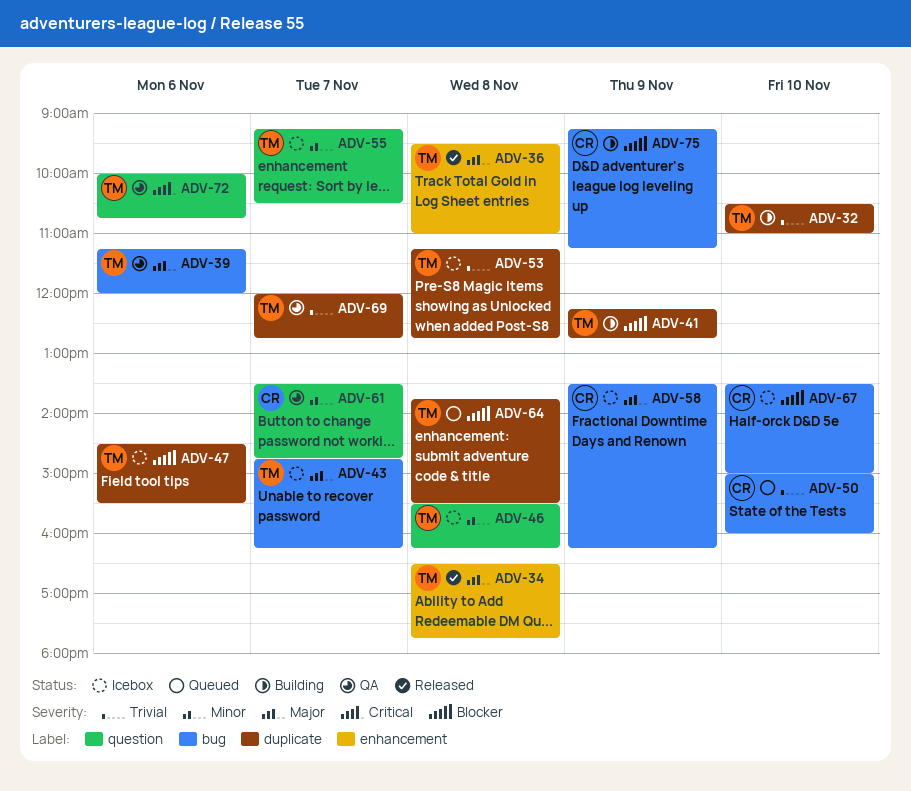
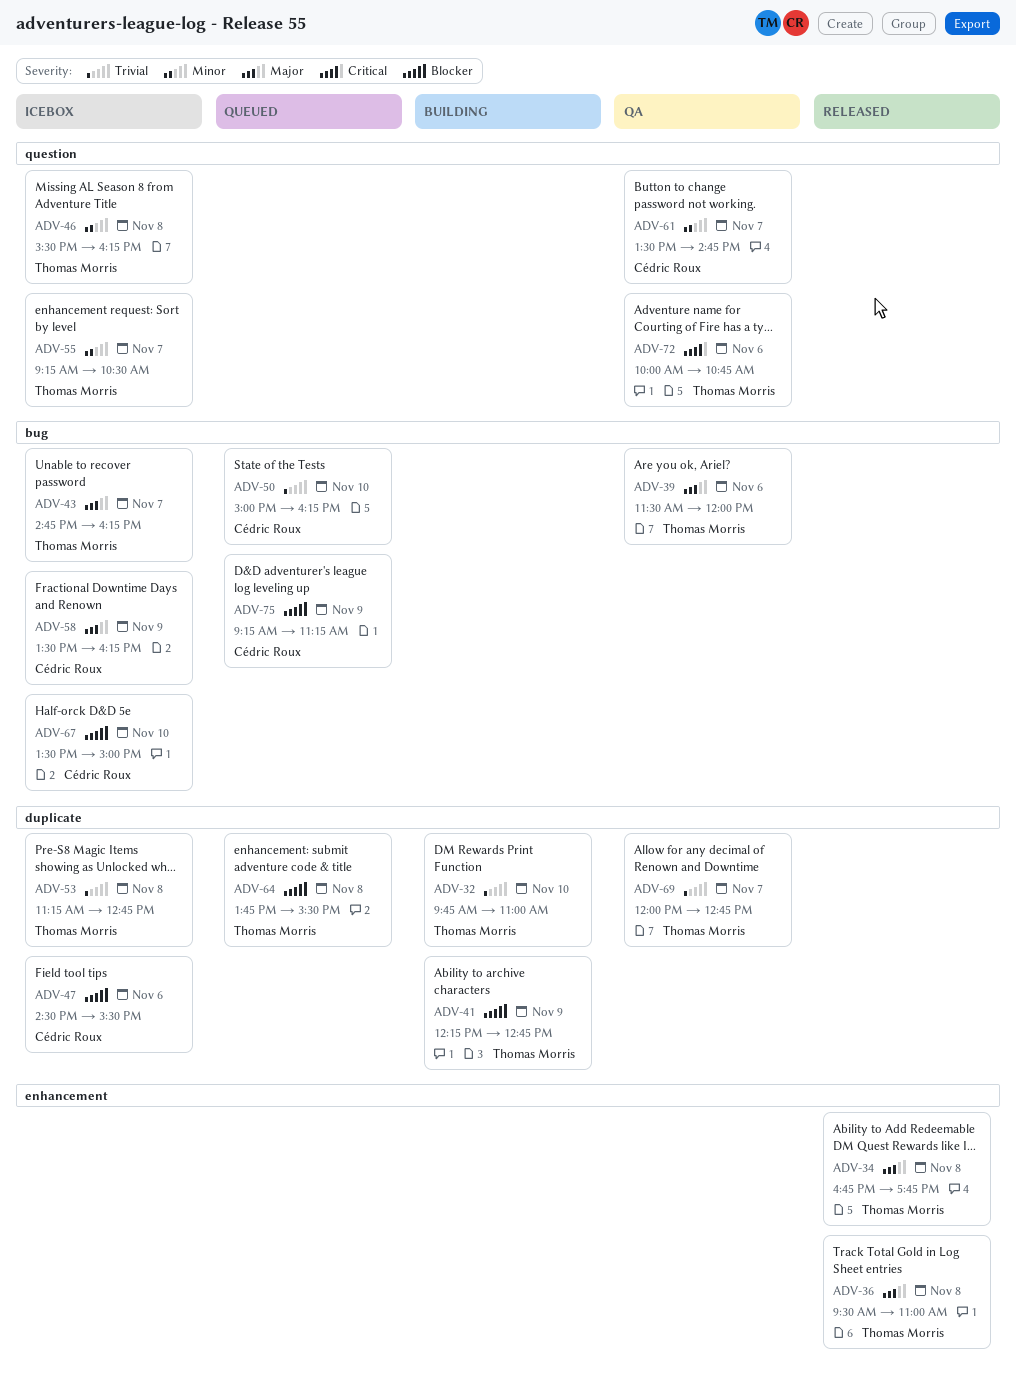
ADV-32, begins: 10:30 -> 09:45
ADV-34, begins: 16:30 -> 16:45
ADV-39, begins: 11:15 -> 11:30
ADV-47, owner: Thomas Morris -> Cédric Roux
ADV-50, ends: 16:00 -> 16:15
ADV-75, status: Building -> Queued

